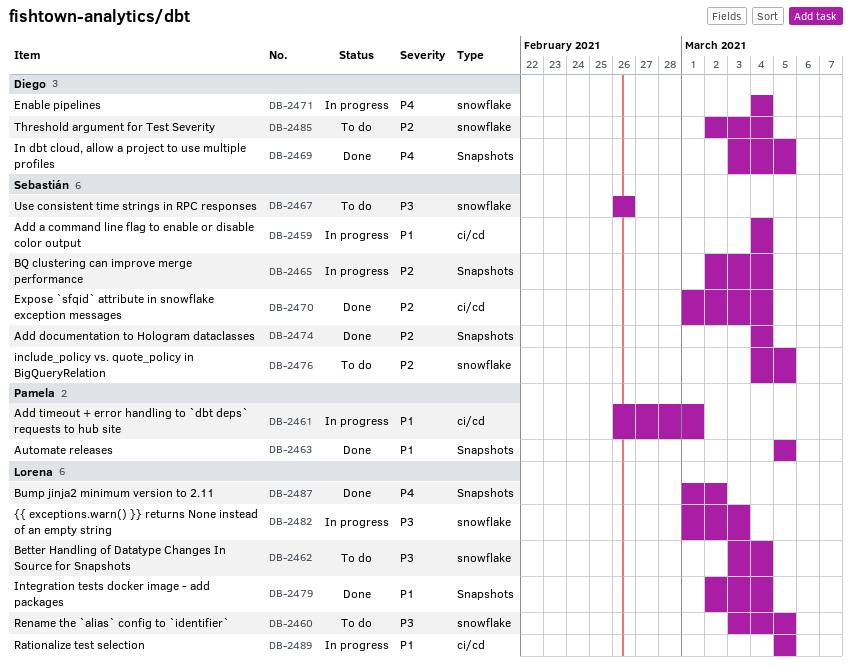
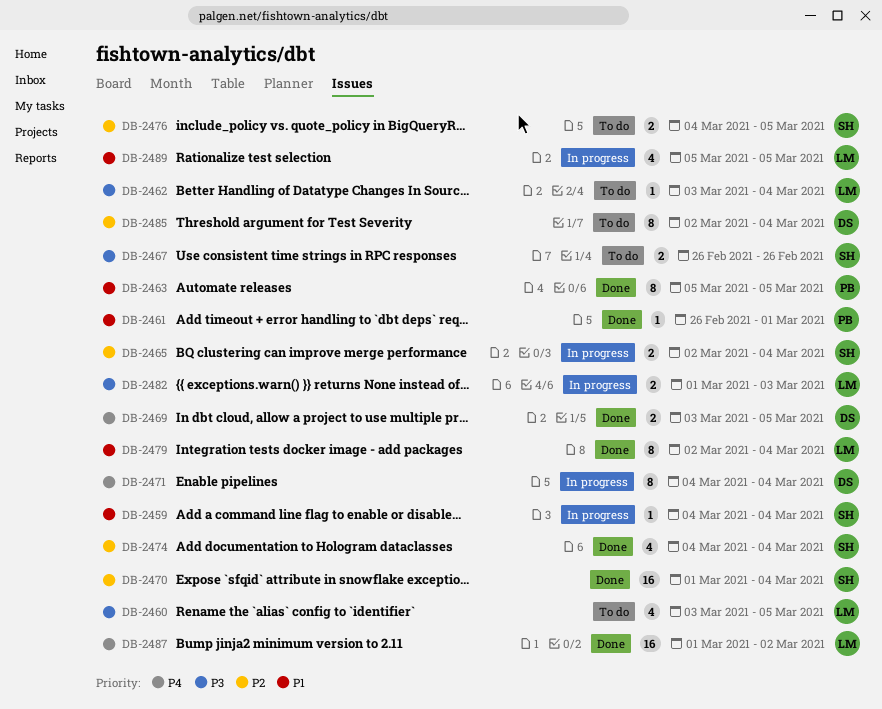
DB-2461, status: In progress -> Done

